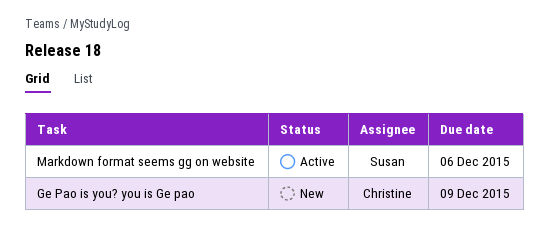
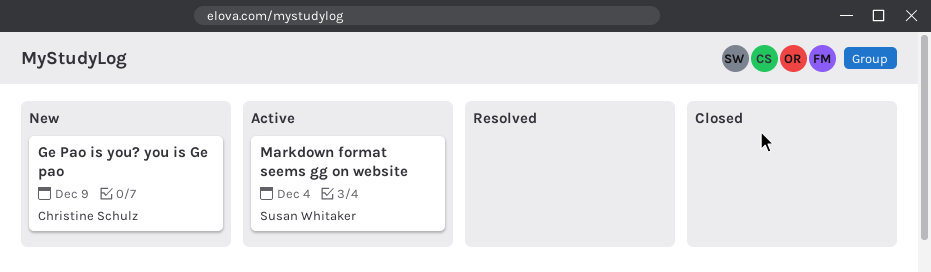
Markdown format seems gg on website, due: Dec 6 -> Dec 4

